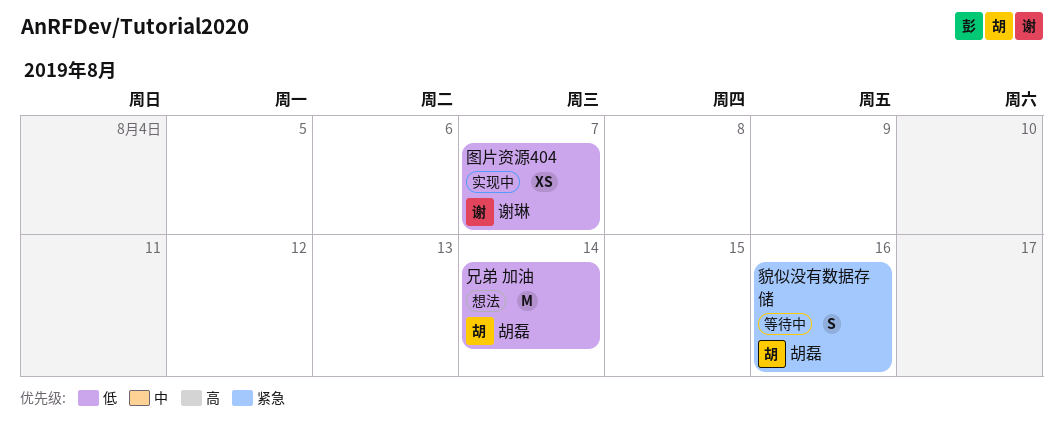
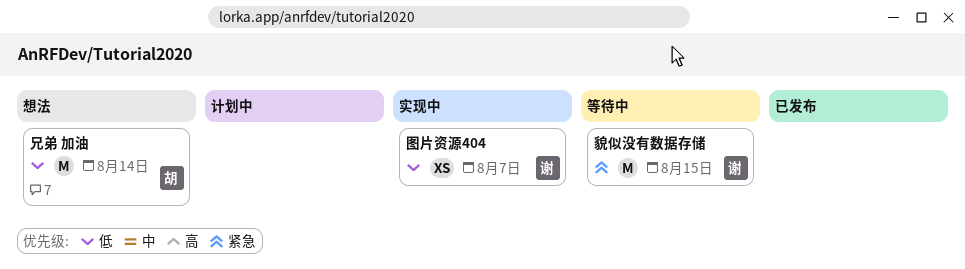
貌似没有数据存储, owner: 胡磊 -> 谢琳
貌似没有数据存储, estimate: S -> M
貌似没有数据存储, due: Aug 16 -> Aug 15

